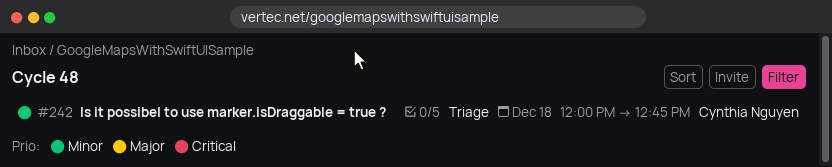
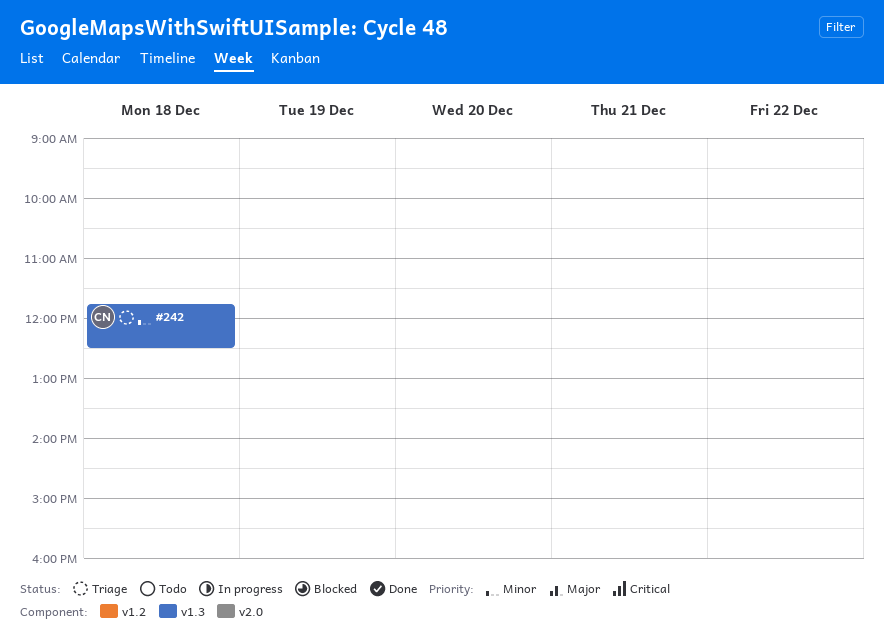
#242, begins: 12:00 -> 11:45
#242, ends: 12:45 -> 12:30

